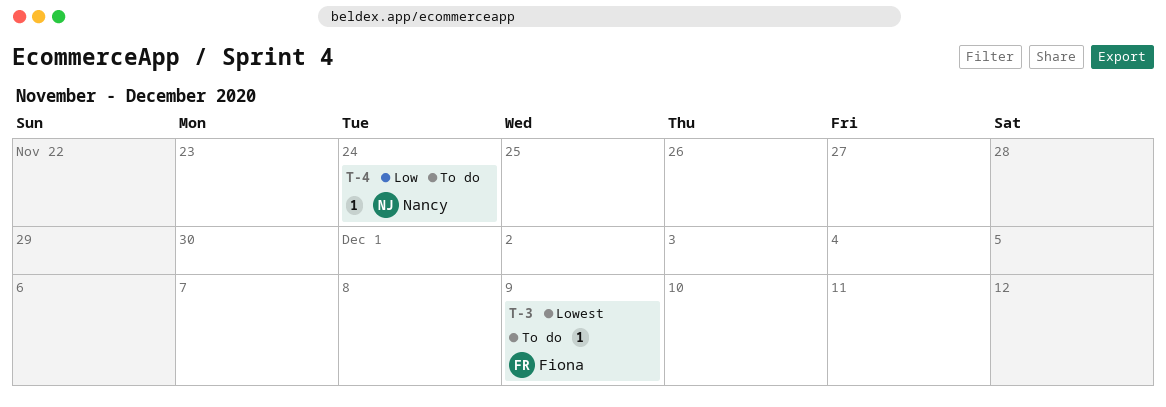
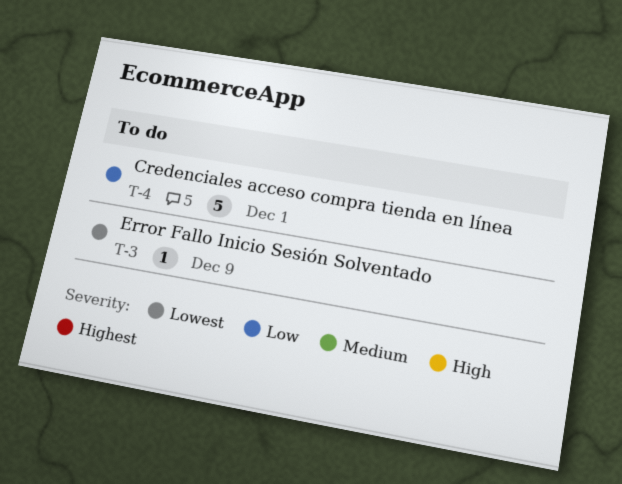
T-4, estimate: 1 -> 5
T-4, due: Nov 24 -> Dec 1

